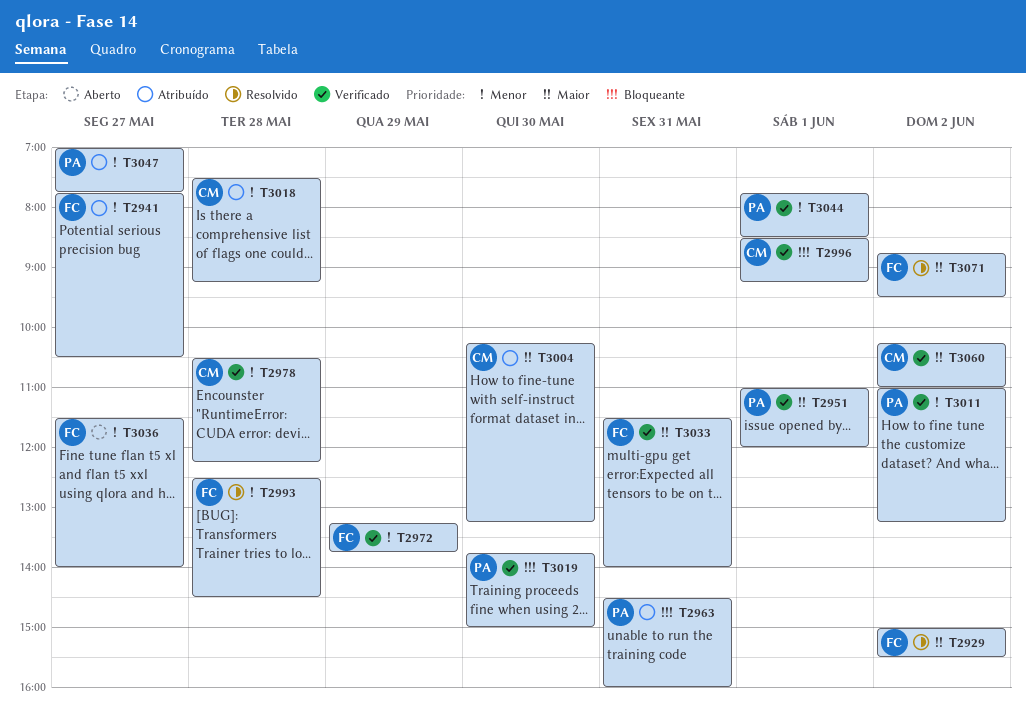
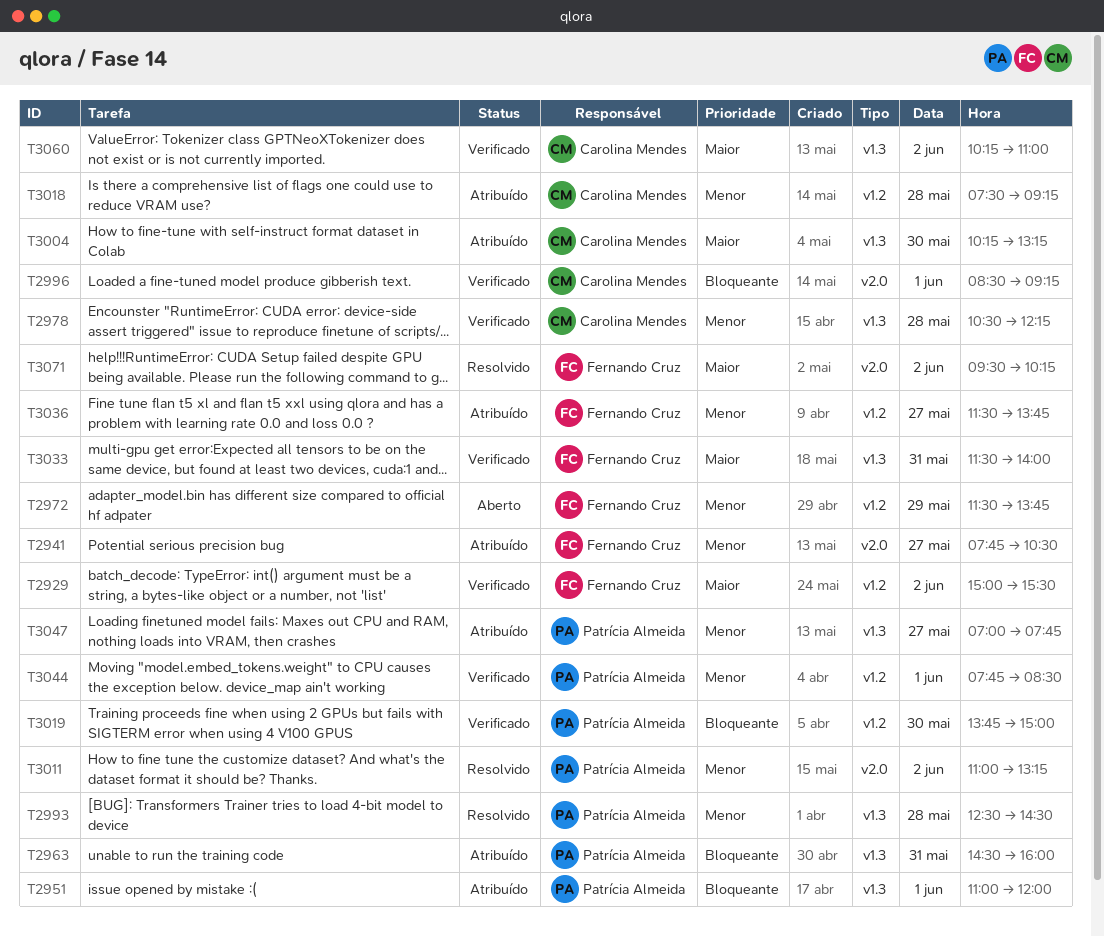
T2929, status: Resolvido -> Verificado
T2951, status: Verificado -> Atribuído
T2951, priority: Maior -> Bloqueante
T2972, status: Verificado -> Aberto
T2972, begins: 13:15 -> 11:30
T2993, owner: Fernando Cruz -> Patrícia Almeida
T3011, status: Verificado -> Resolvido
T3036, status: Aberto -> Atribuído
T3036, ends: 14:00 -> 13:45
T3071, begins: 08:45 -> 09:30
T3071, ends: 09:30 -> 10:15

